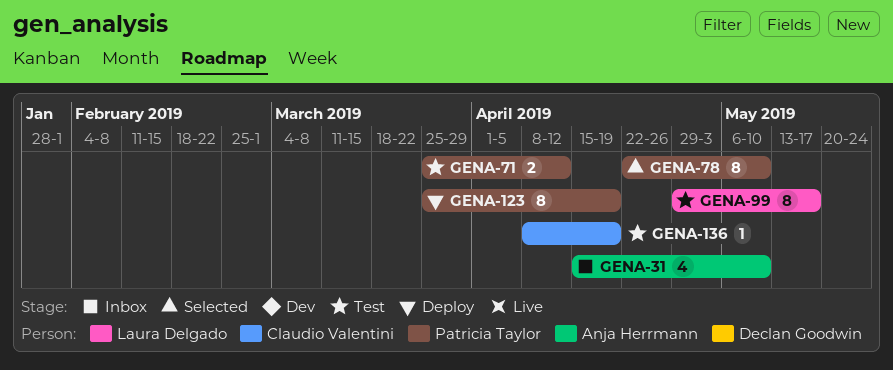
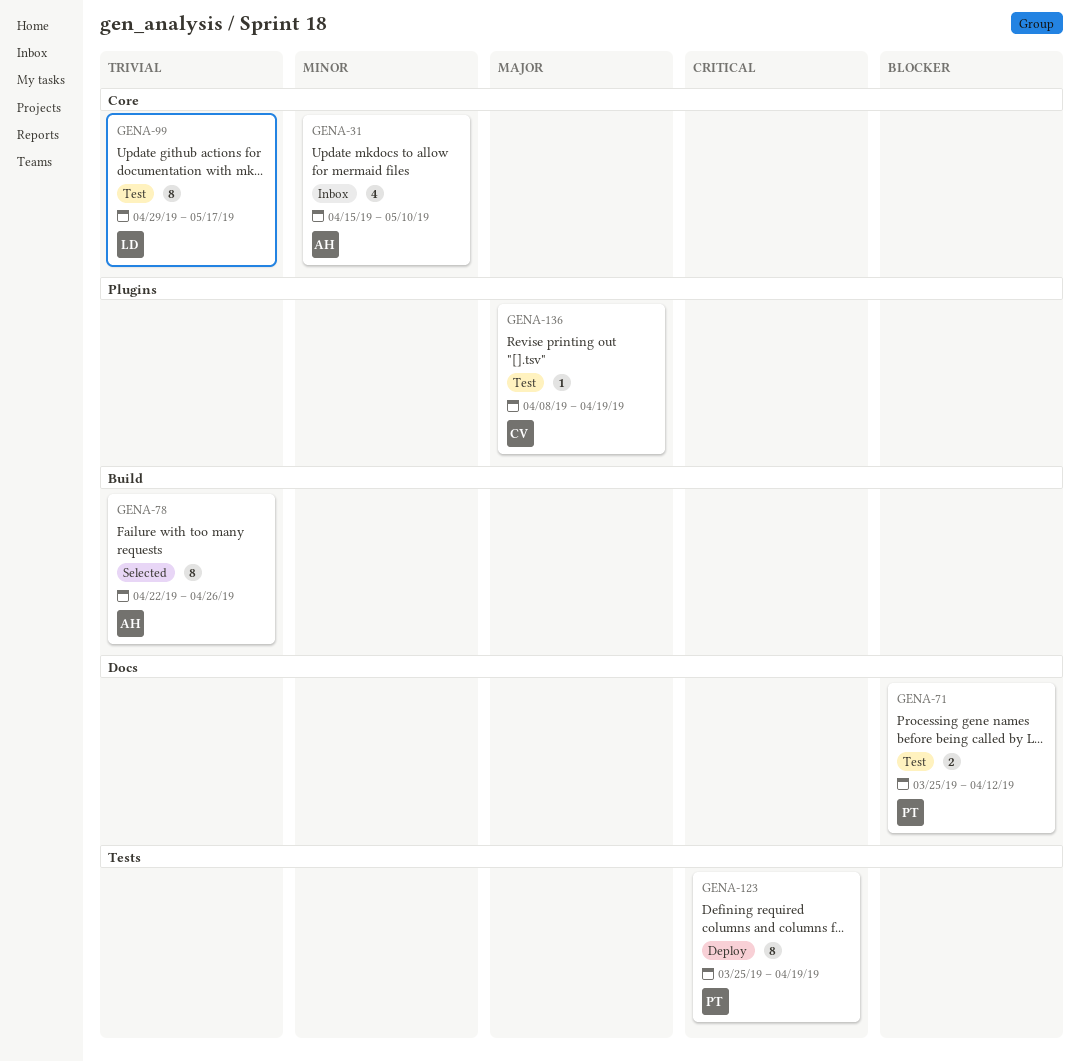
GENA-78, owner: Patricia Taylor -> Anja Herrmann
GENA-78, due: May 10 -> Apr 26

